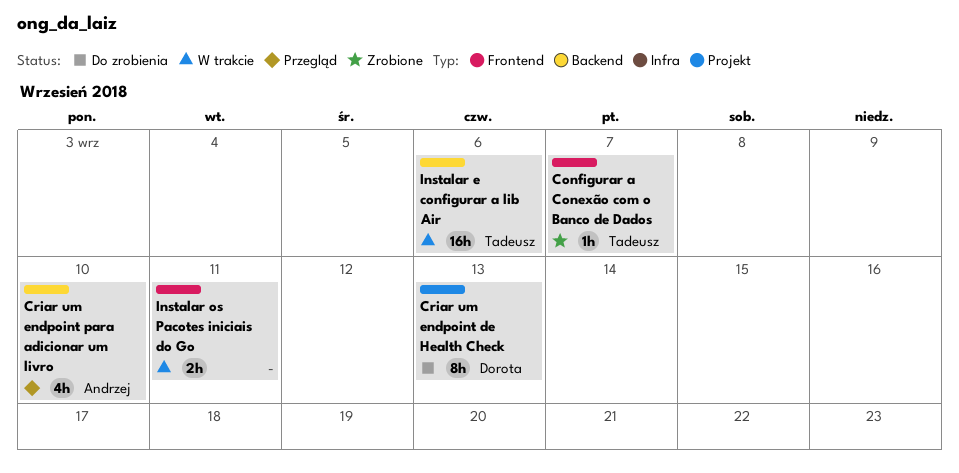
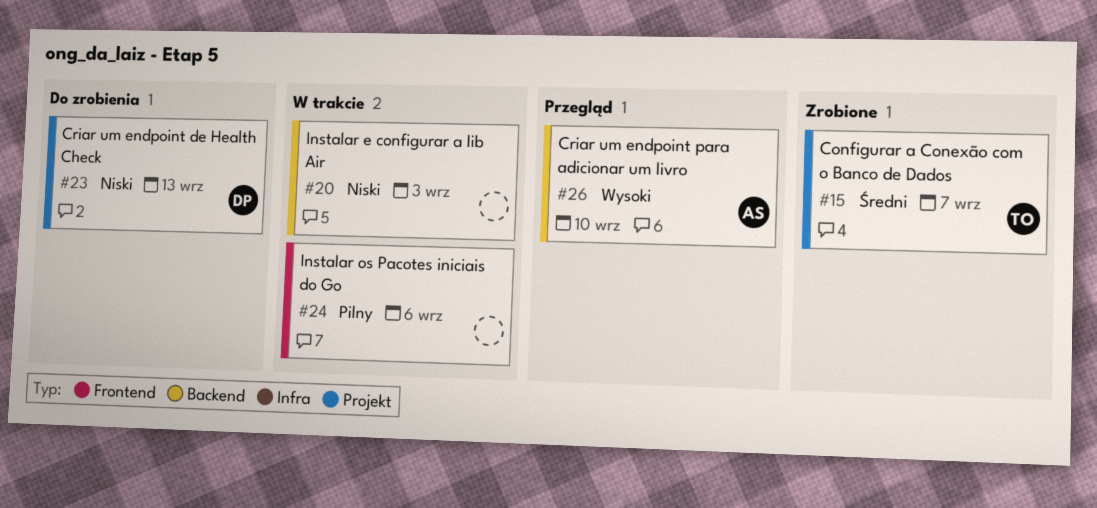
Configurar a Conexão com o Banco de Dados, label: Frontend -> Projekt
Instalar e configurar a lib Air, owner: Tadeusz -> none
Instalar e configurar a lib Air, due: Sep 6 -> Sep 3
Instalar os Pacotes iniciais do Go, due: Sep 11 -> Sep 6

